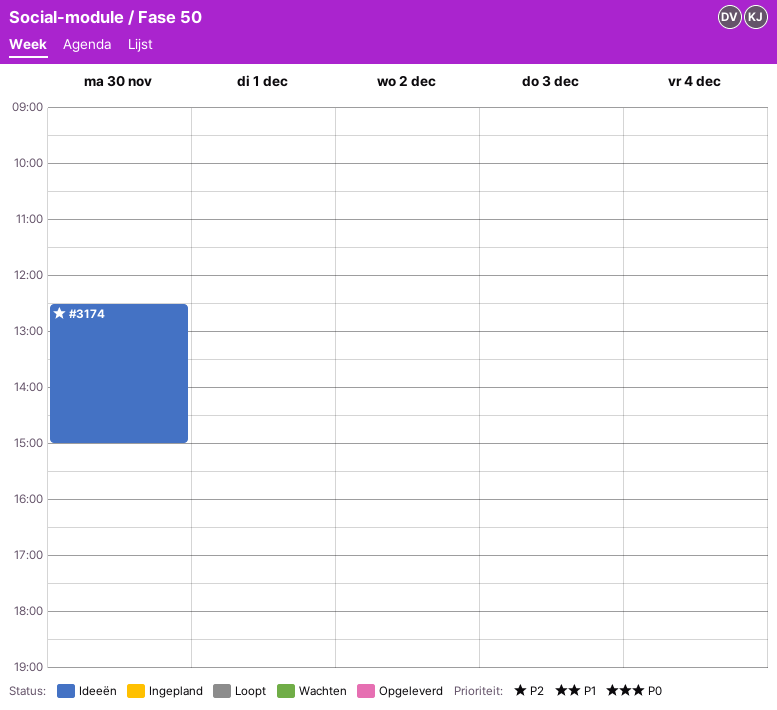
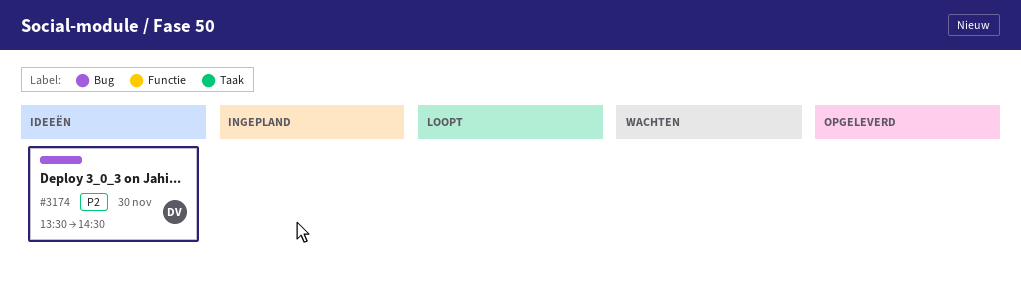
#3174, begins: 12:30 -> 13:30
#3174, ends: 15:00 -> 14:30

